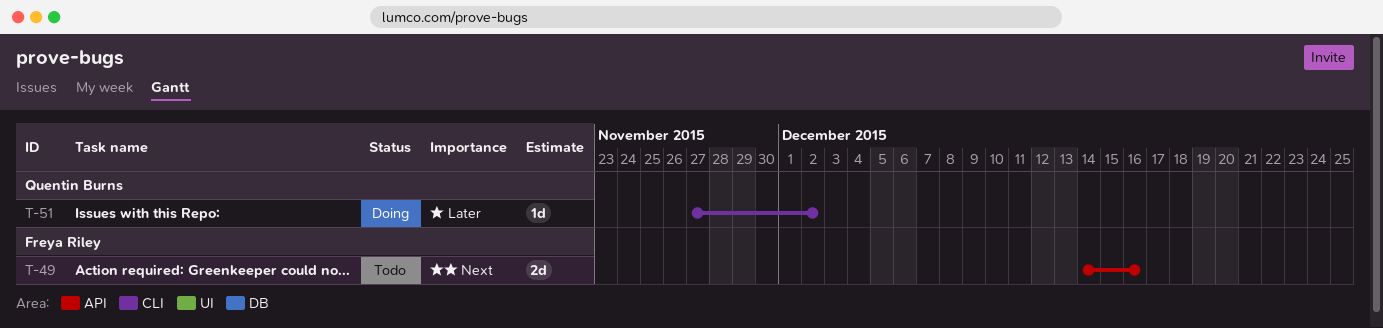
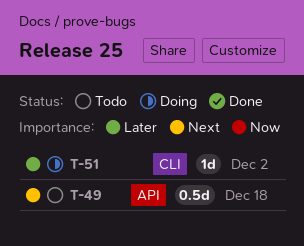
T-49, estimate: 2d -> 0.5d
T-49, due: Dec 16 -> Dec 18

